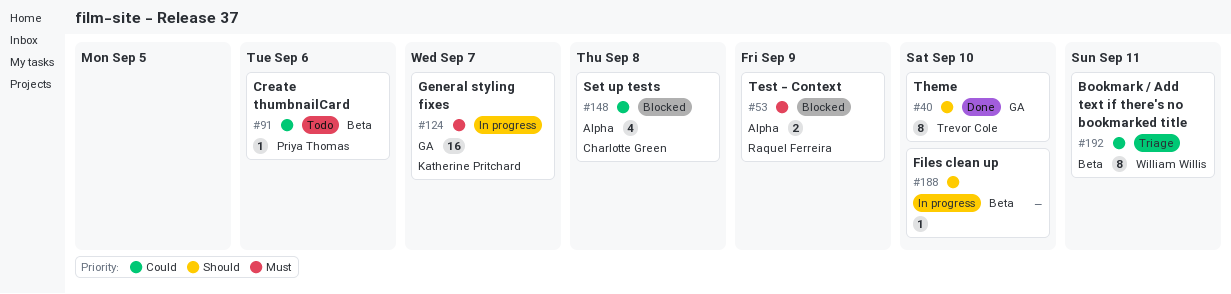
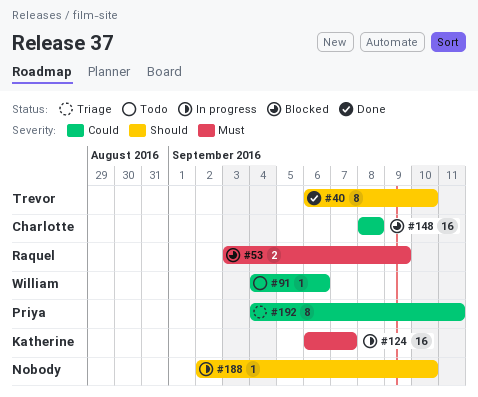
#91, owner: Priya Thomas -> William Willis
#148, estimate: 4 -> 16
#192, owner: William Willis -> Priya Thomas

